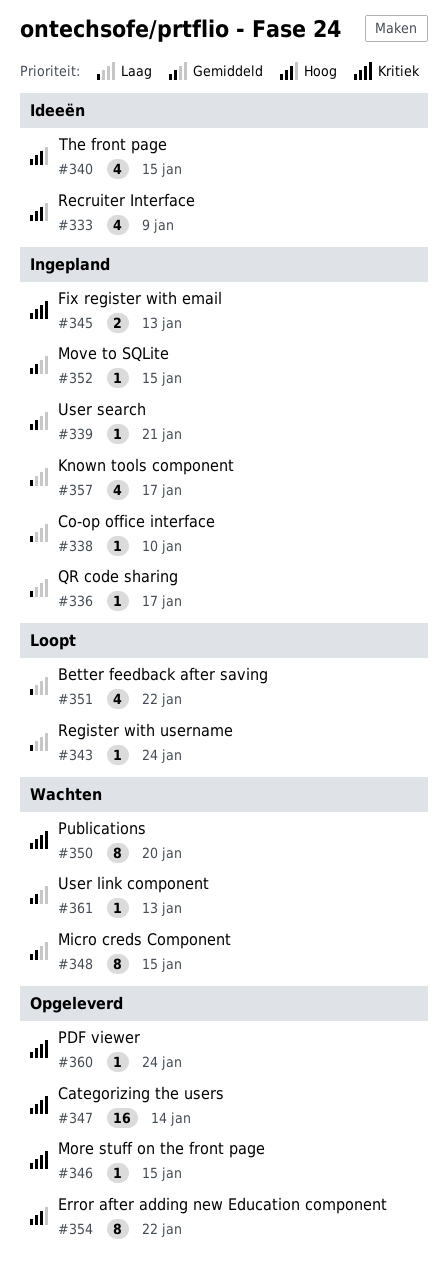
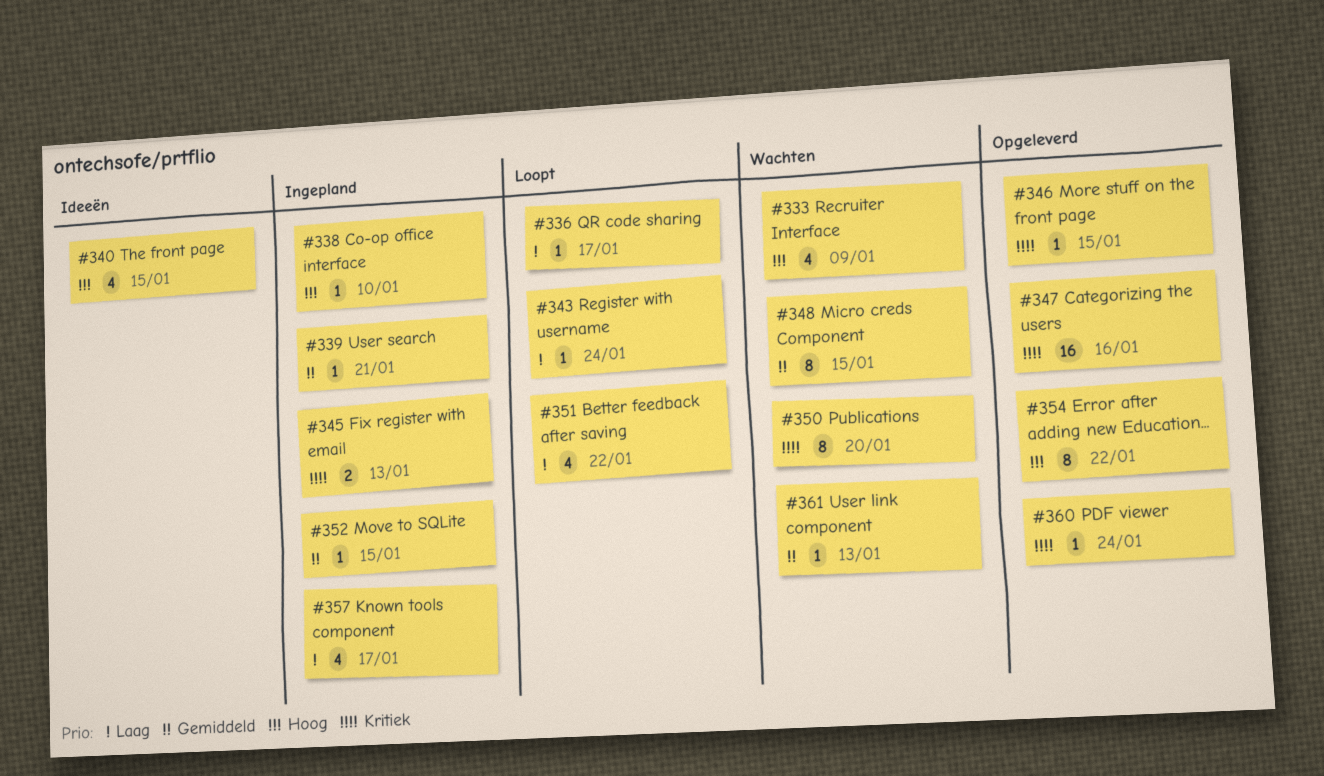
#333, status: Ideeën -> Wachten
#336, status: Ingepland -> Loopt
#338, priority: Laag -> Hoog
#347, due: Jan 14 -> Jan 16

